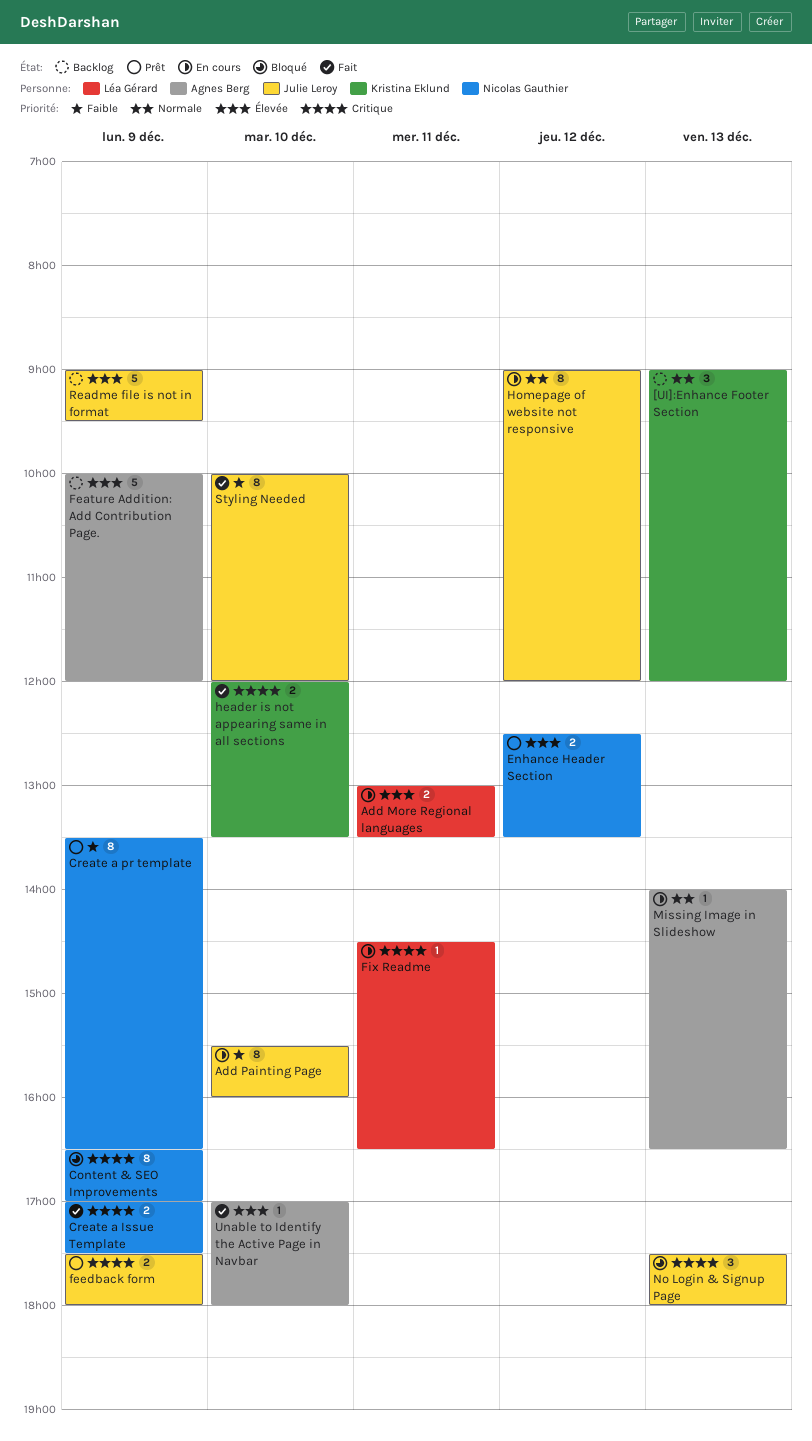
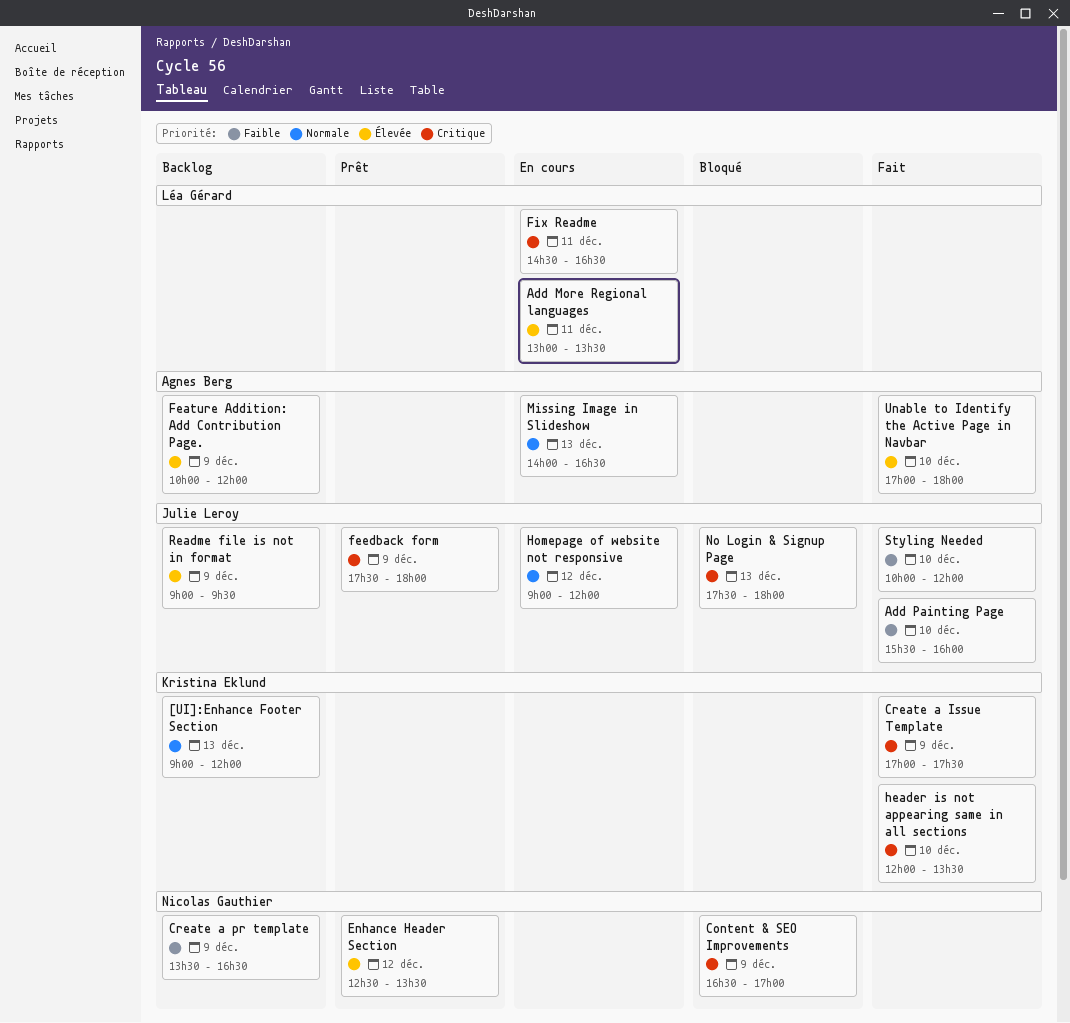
Add Painting Page, status: En cours -> Fait
Create a Issue Template, owner: Nicolas Gauthier -> Kristina Eklund
Create a pr template, status: Prêt -> Backlog

